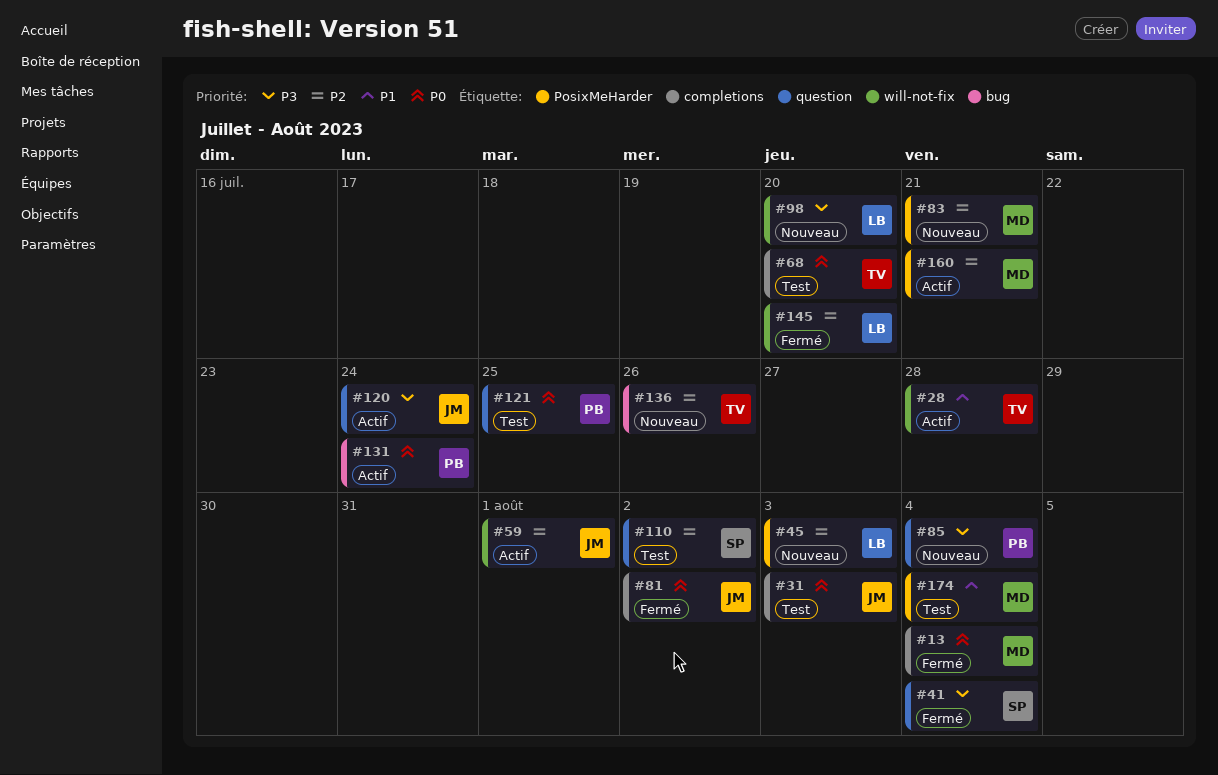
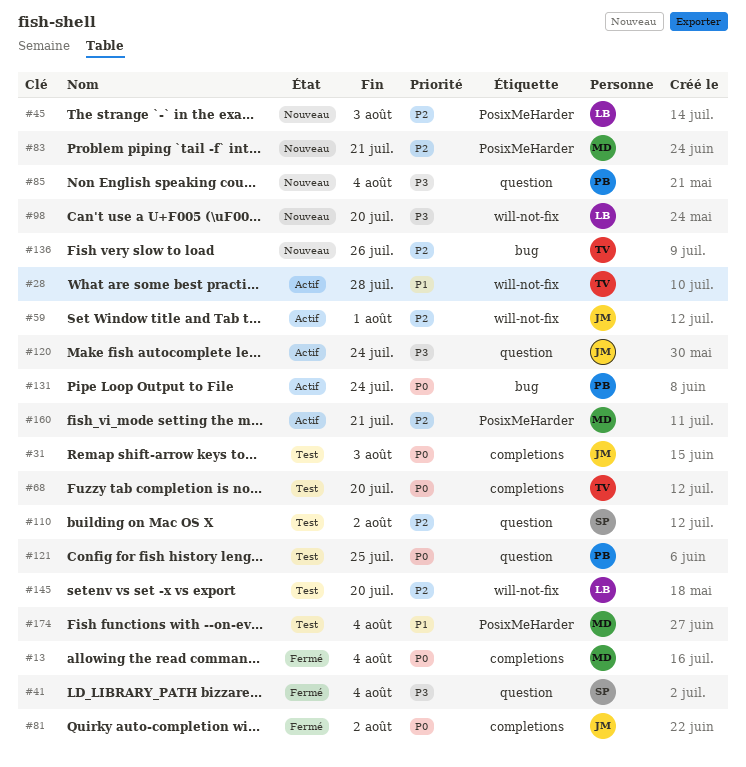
#145, status: Fermé -> Test

